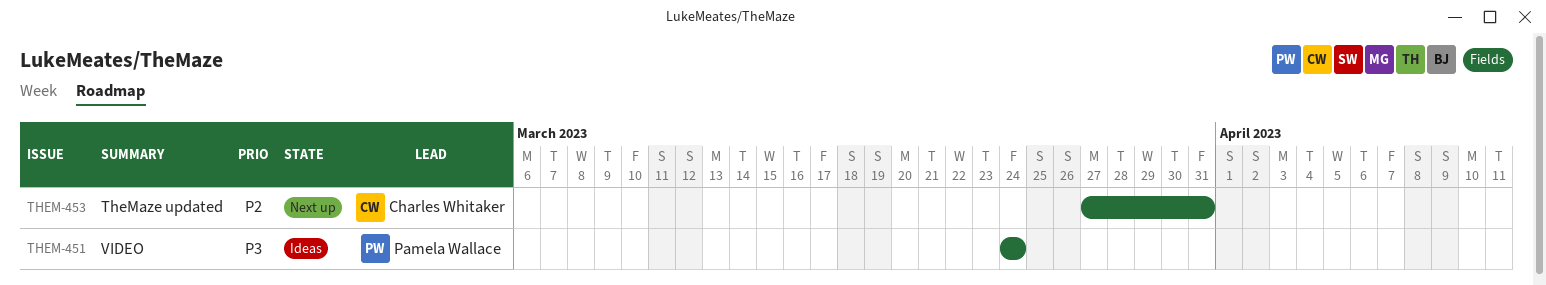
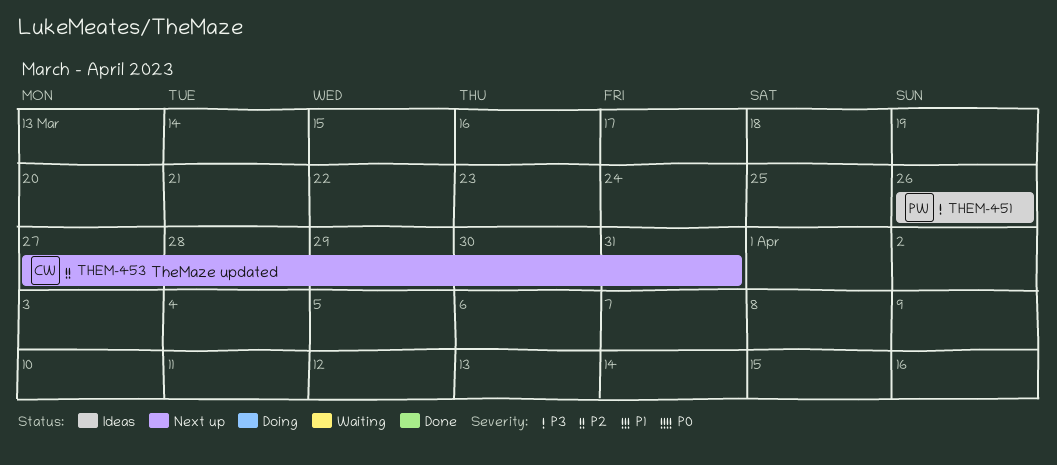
THEM-451, start: Mar 24 -> Mar 26
THEM-451, due: Mar 24 -> Mar 26

